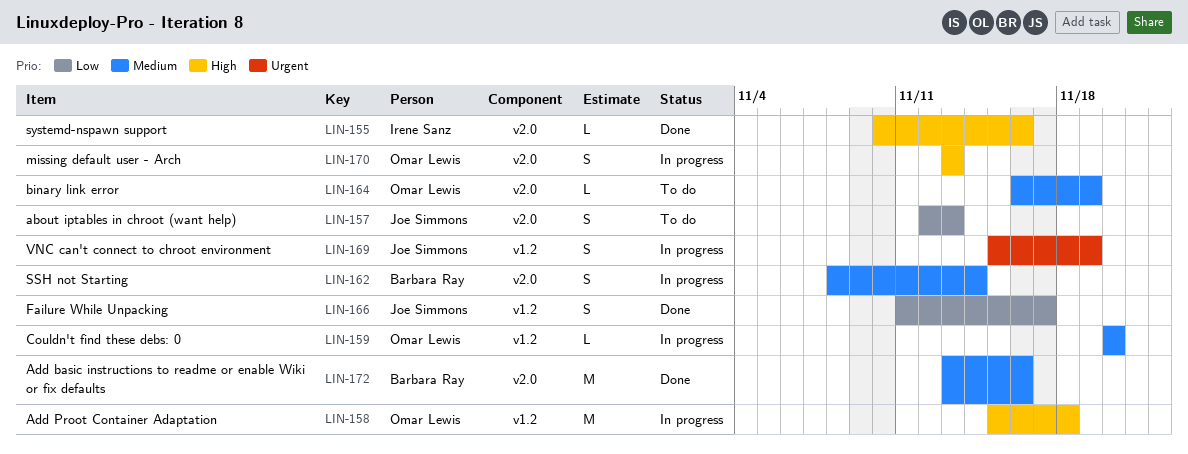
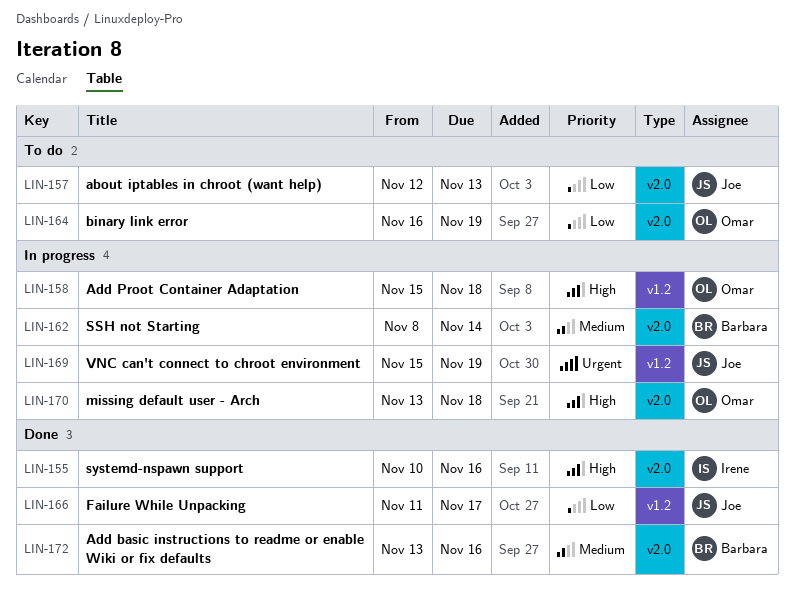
LIN-159: present -> none
LIN-164, priority: Medium -> Low
LIN-170, due: Nov 13 -> Nov 18

